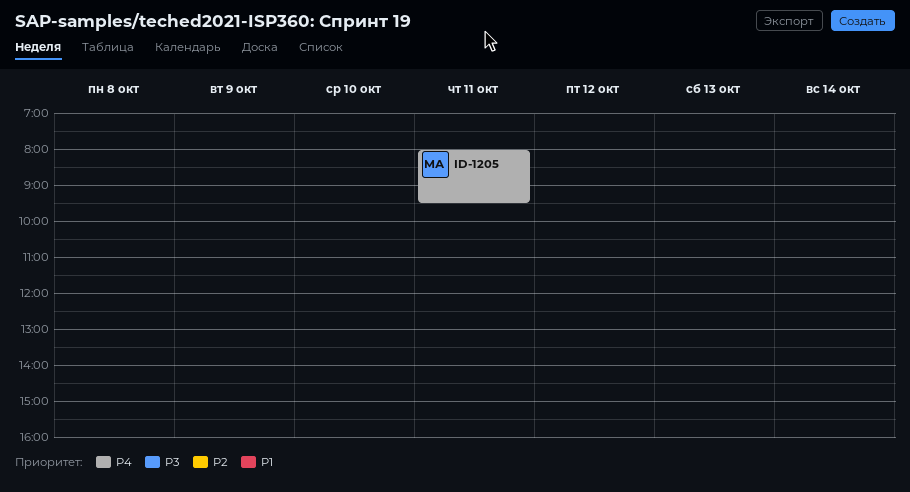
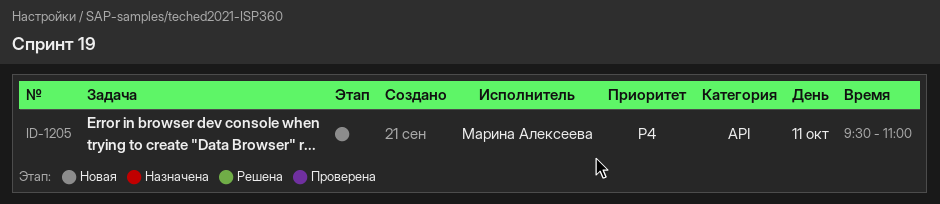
ID-1205, begins: 08:00 -> 09:30
ID-1205, ends: 09:30 -> 11:00

